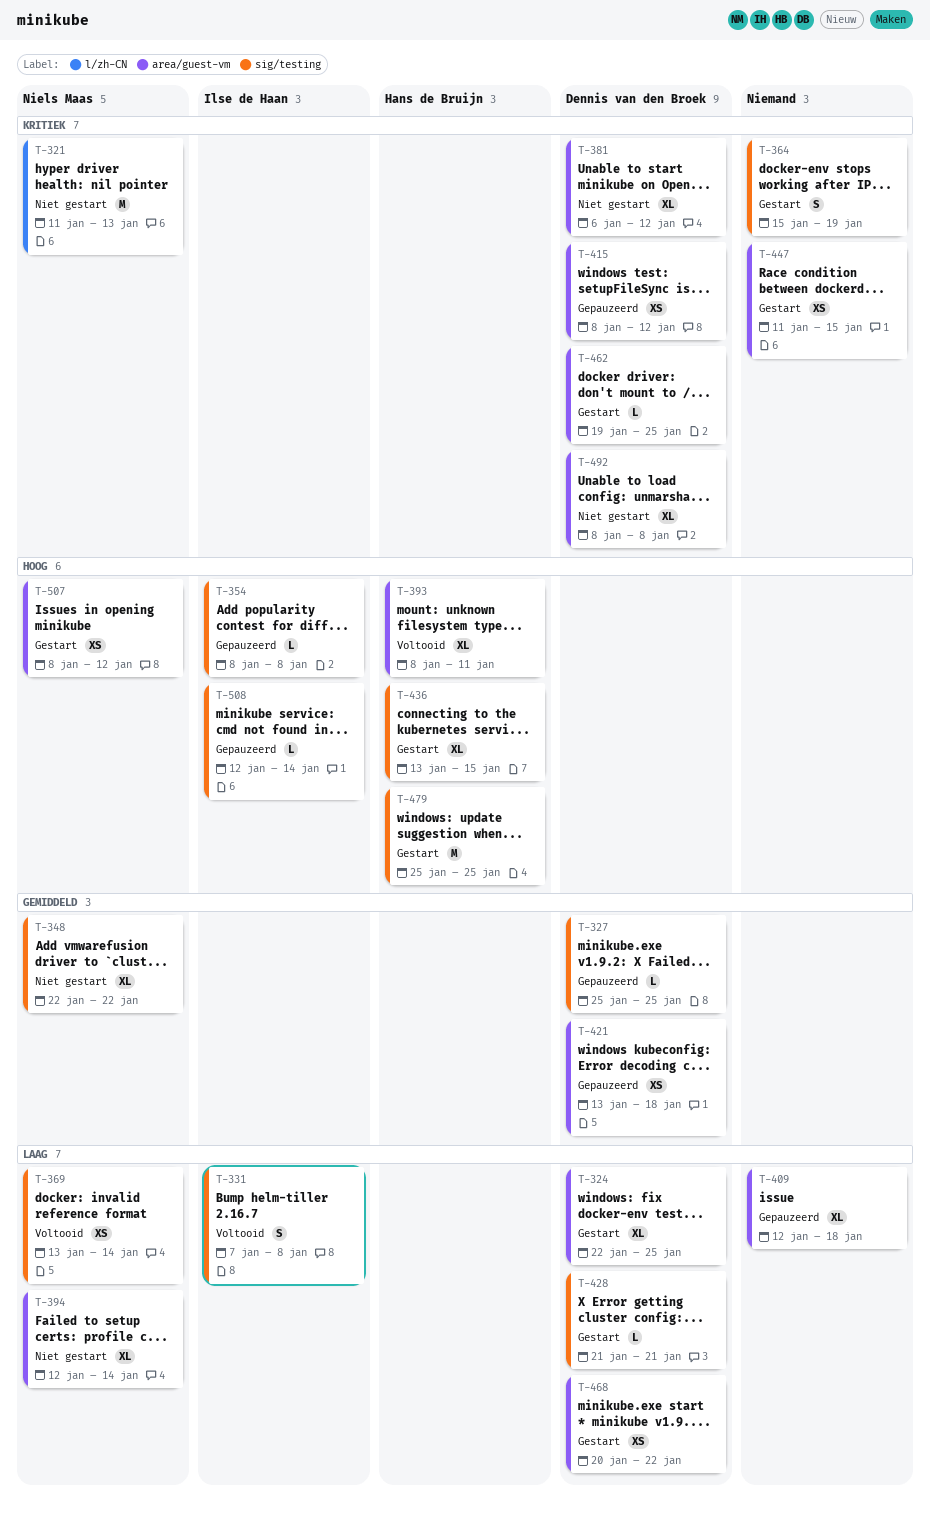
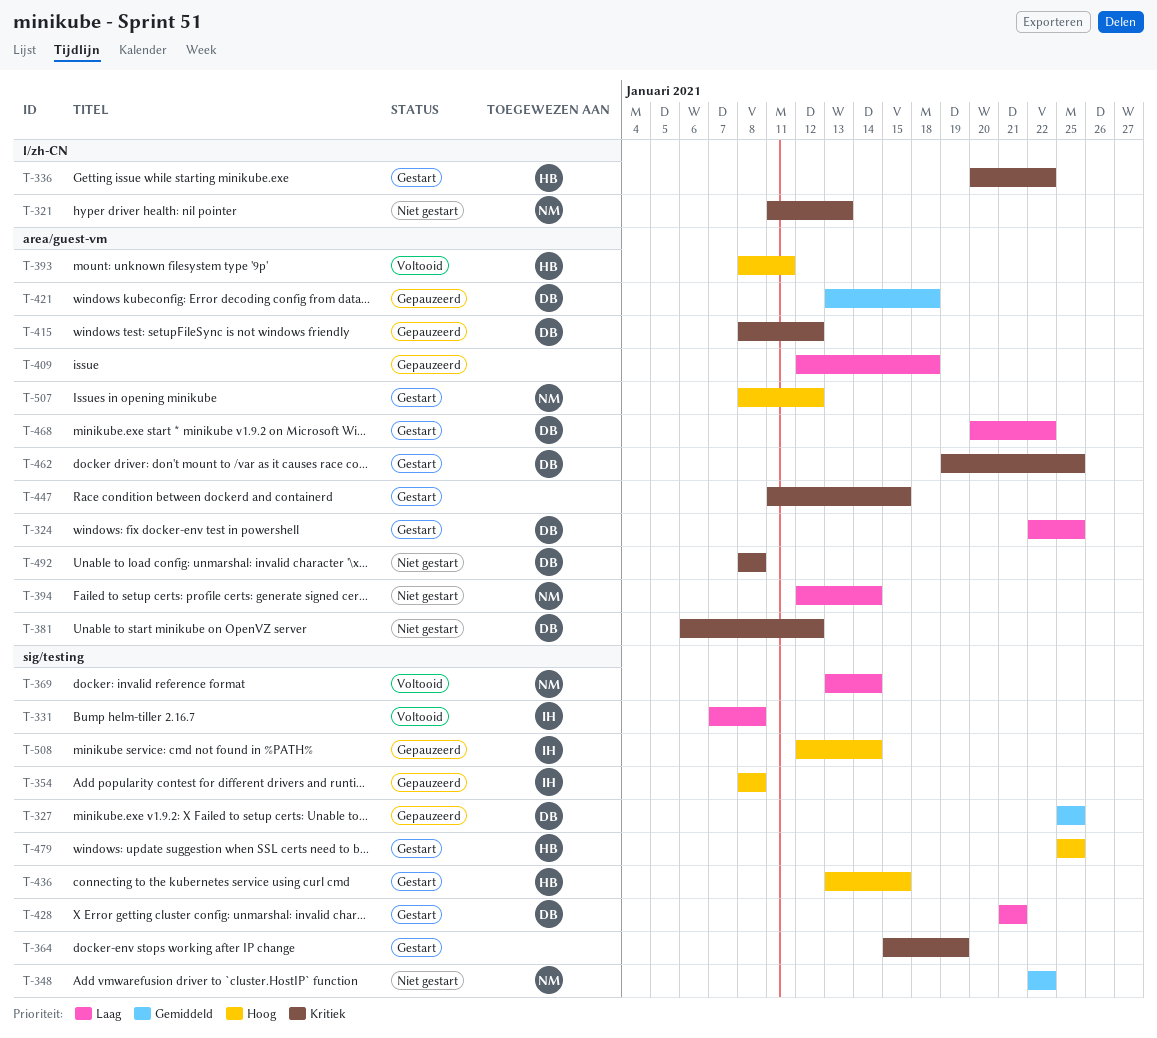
T-336: none -> present

